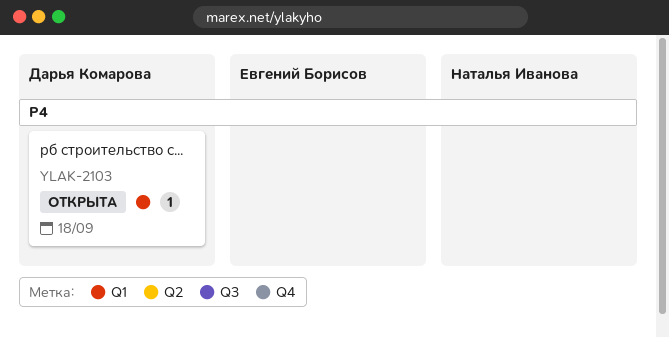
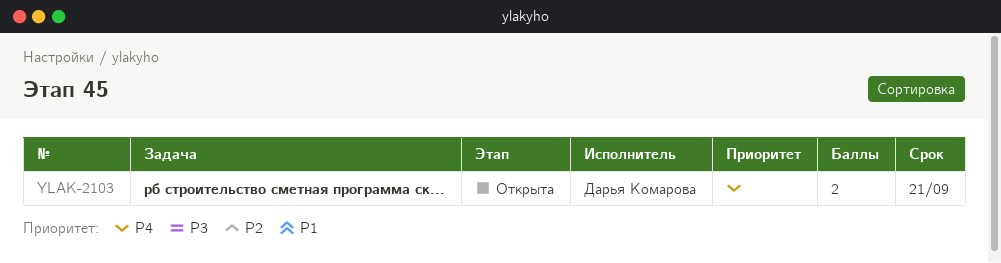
YLAK-2103, estimate: 1 -> 2
YLAK-2103, due: Sep 18 -> Sep 21

